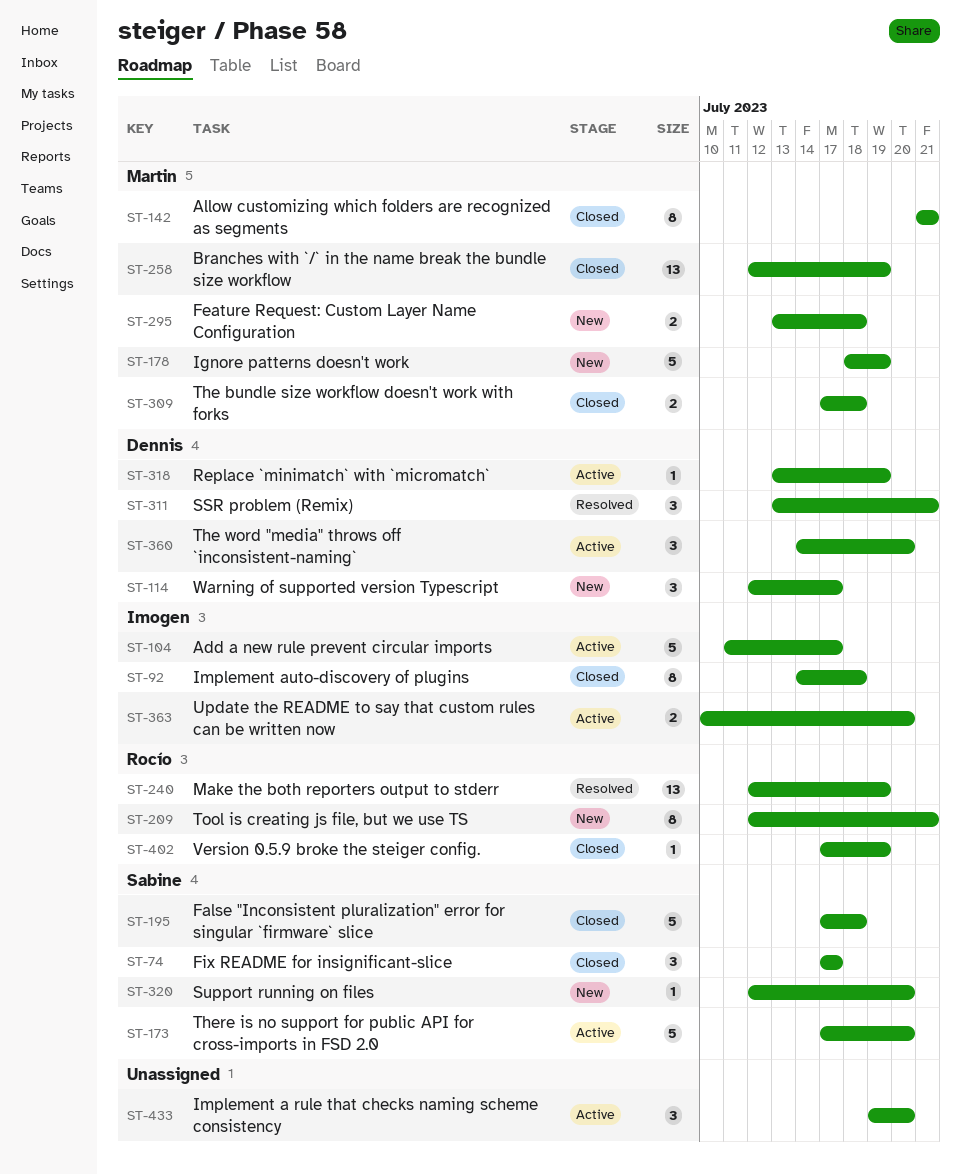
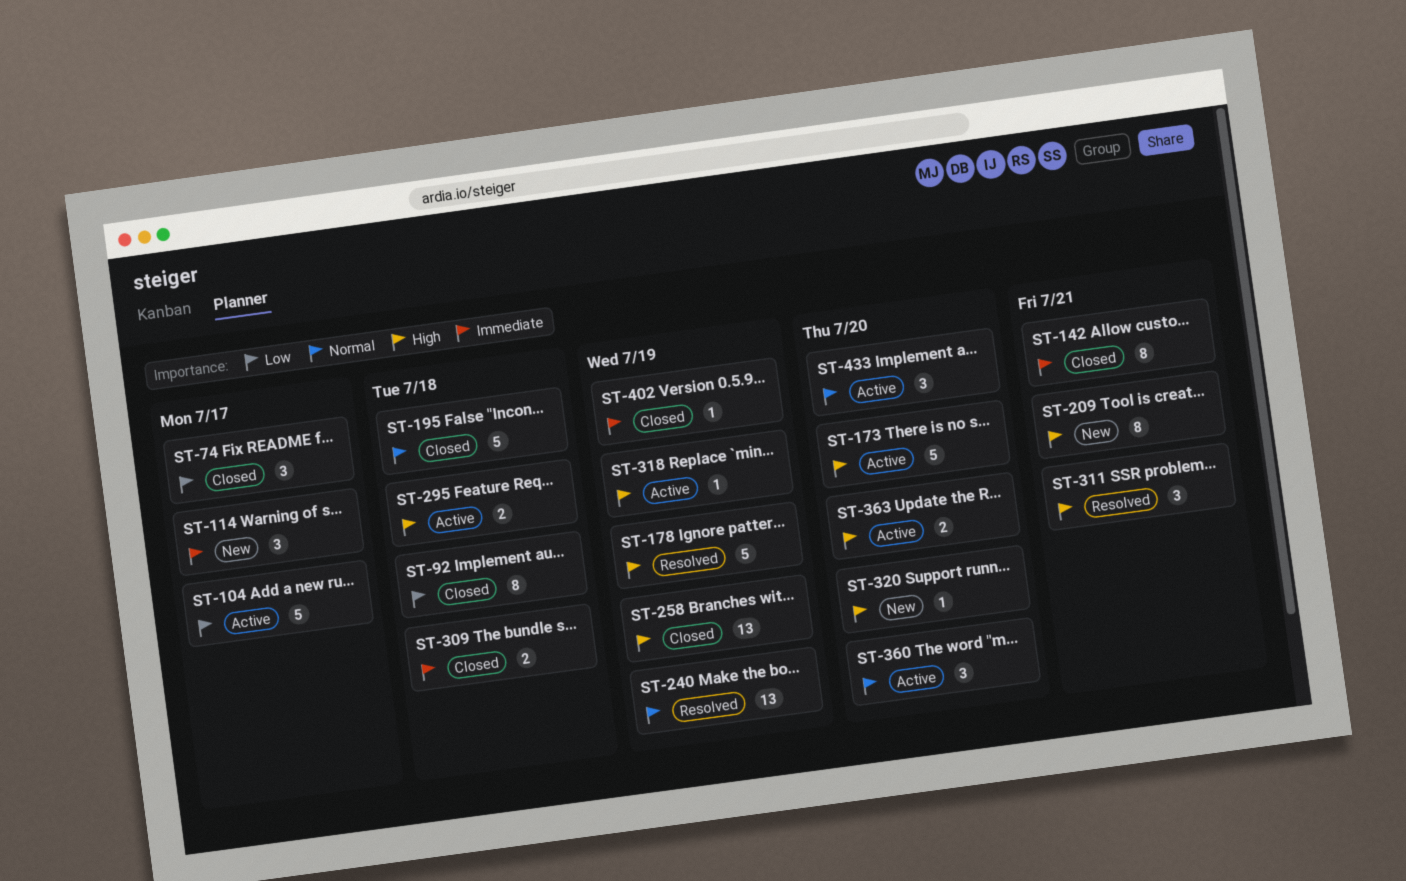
ST-178, status: New -> Resolved
ST-295, status: New -> Active

